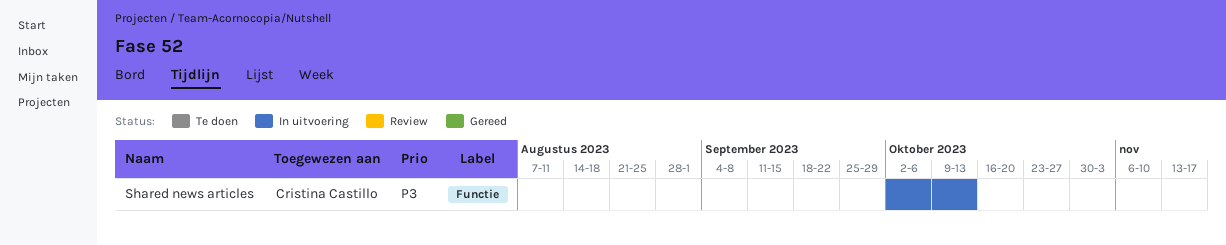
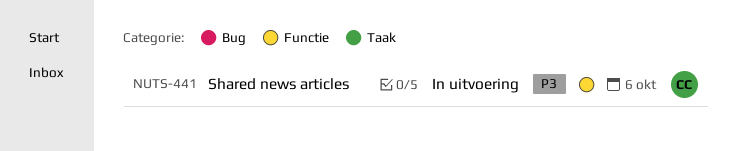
Shared news articles, due: Oct 13 -> Oct 6

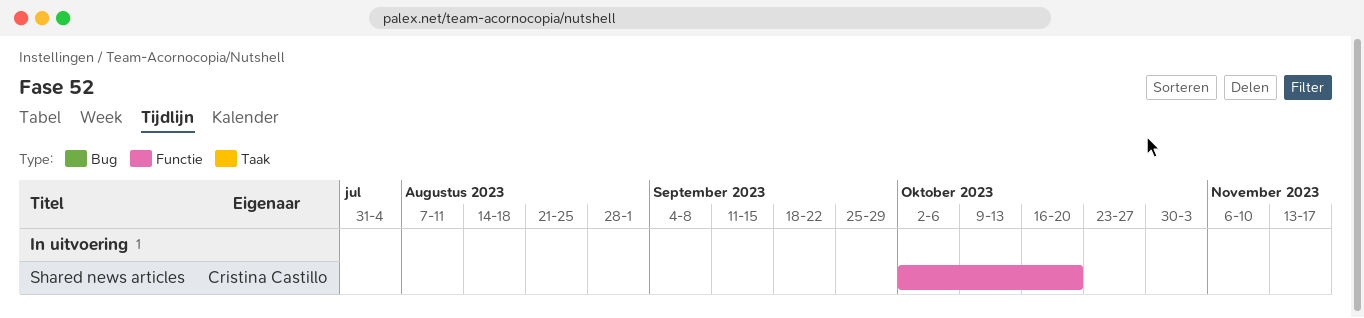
Shared news articles, due: Oct 6 -> Oct 20

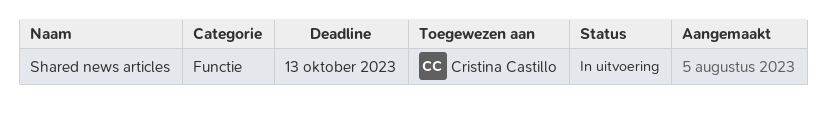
Shared news articles, due: Oct 20 -> Oct 13

